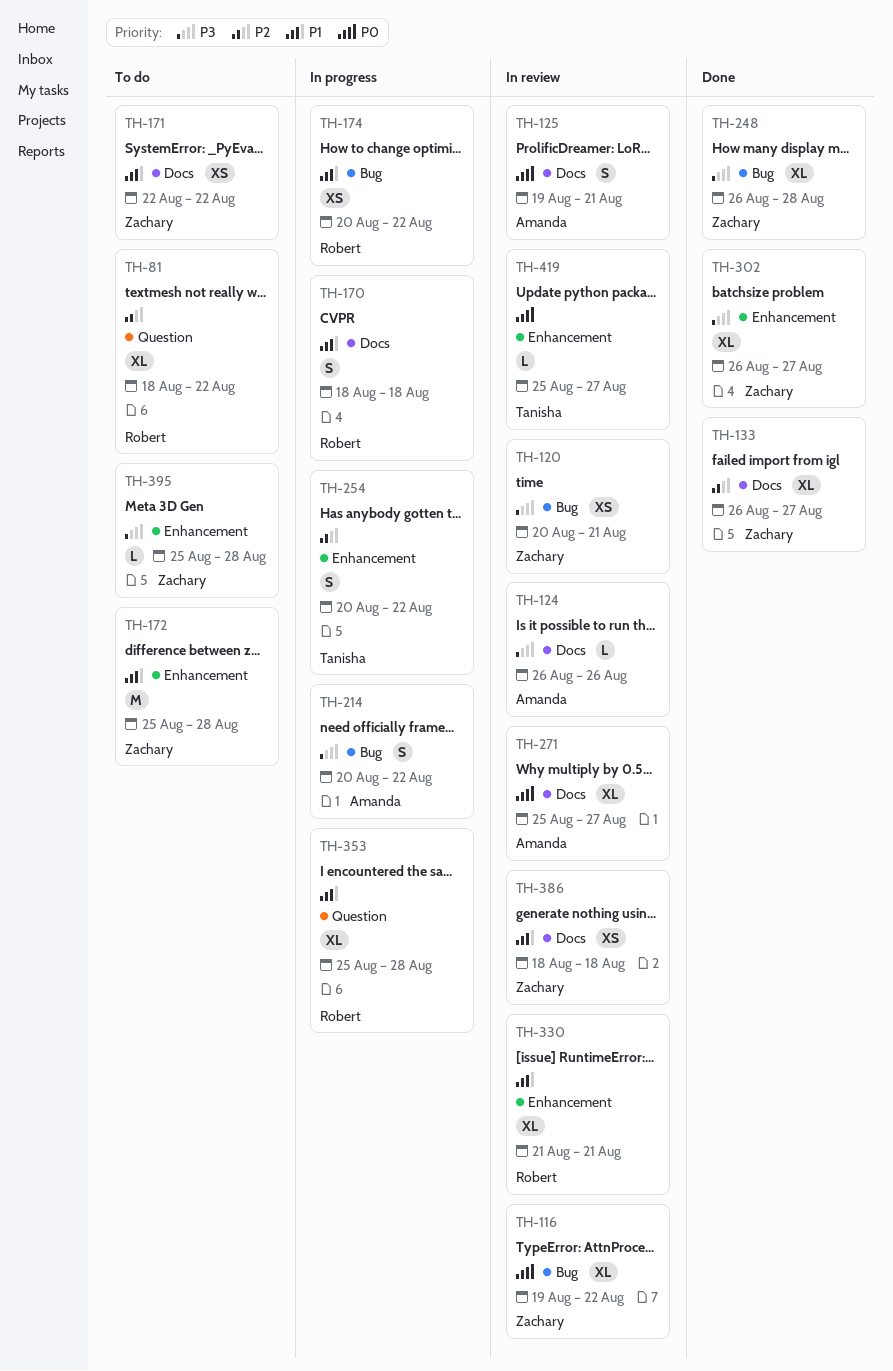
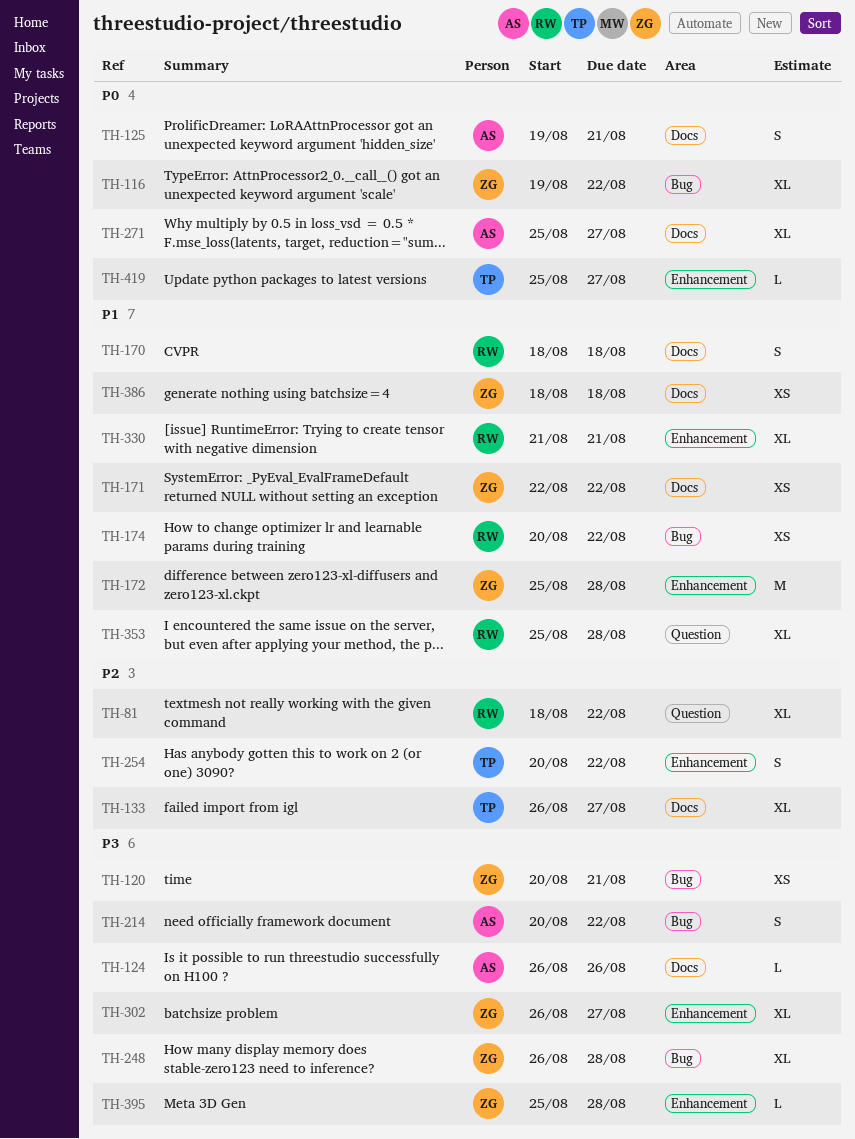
TH-133, owner: Zachary -> Tanisha

